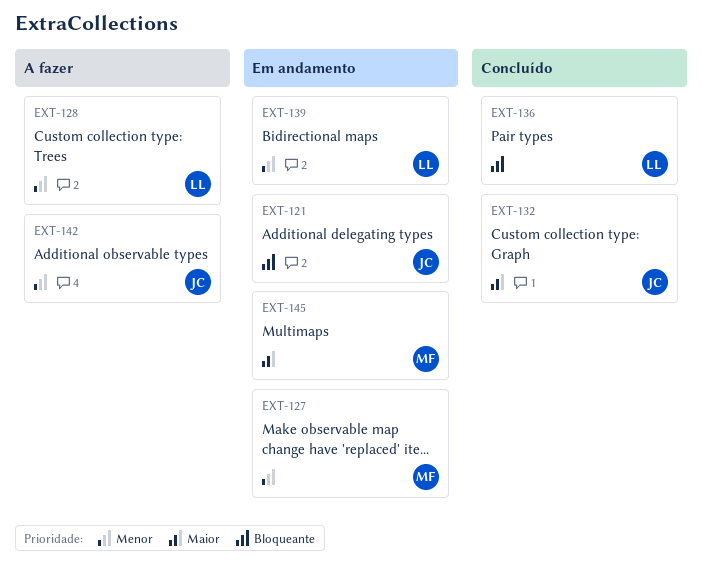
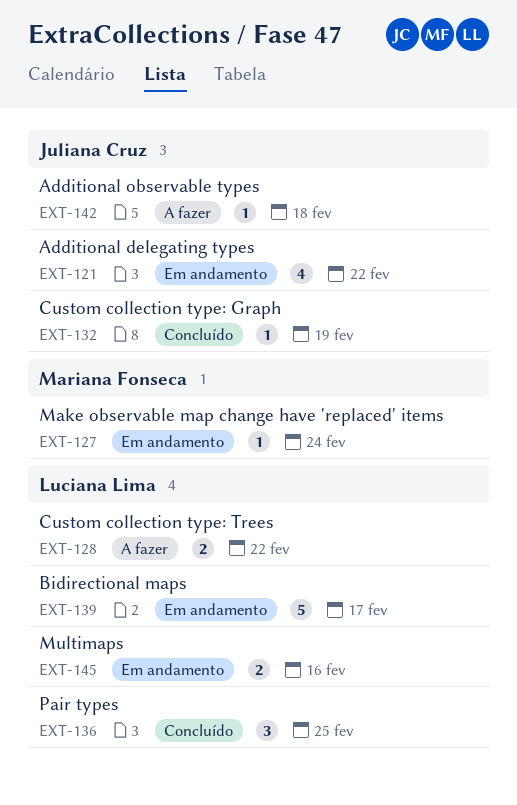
EXT-145, owner: Mariana Fonseca -> Luciana Lima

